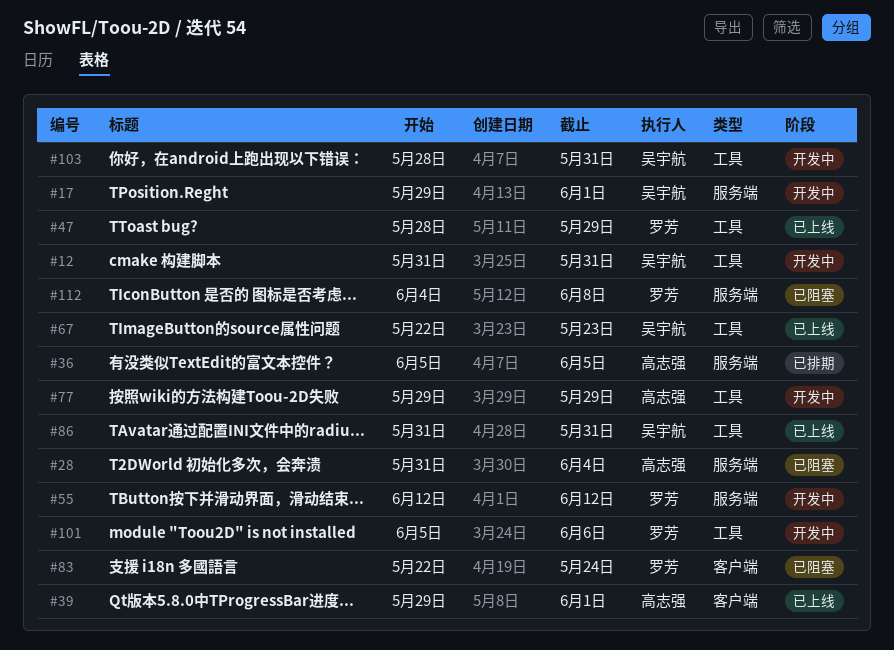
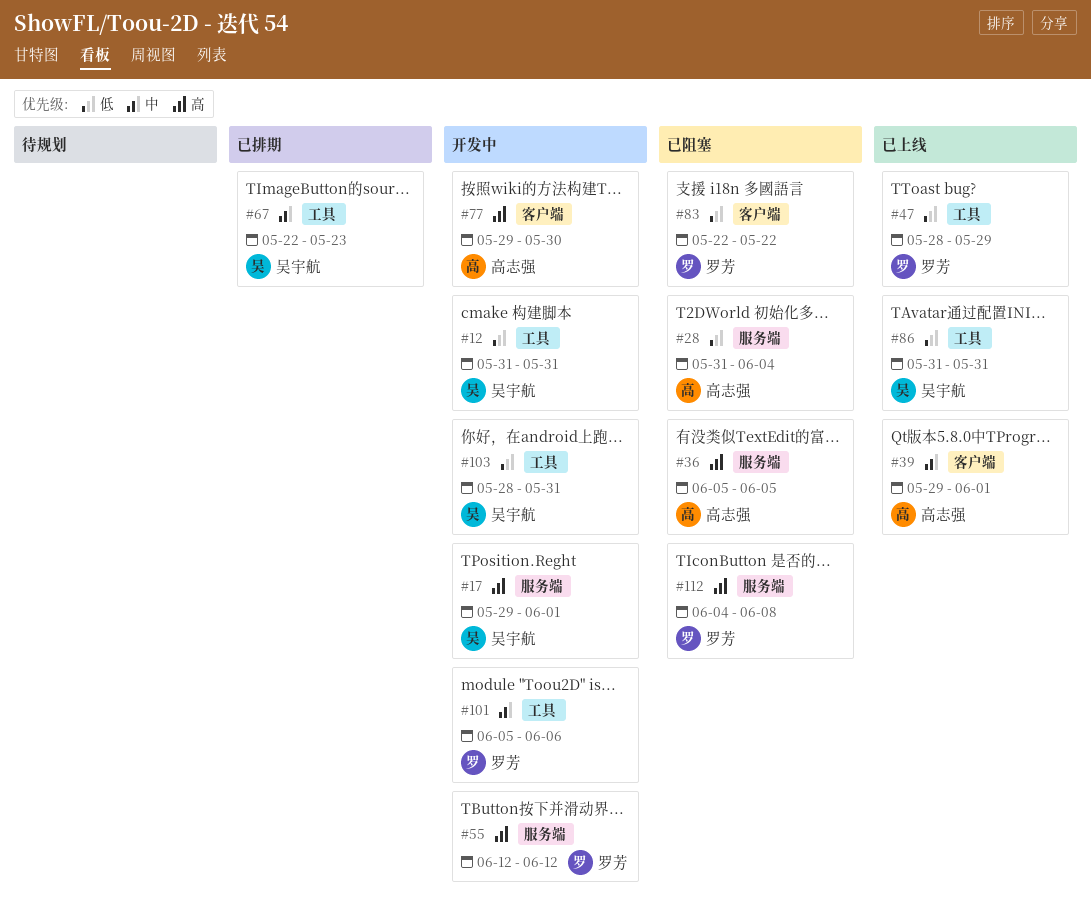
#36, status: 已排期 -> 已阻塞
#67, status: 已上线 -> 已排期
#77, label: 工具 -> 客户端
#77, due: May 29 -> May 30
#83, due: May 24 -> May 22

